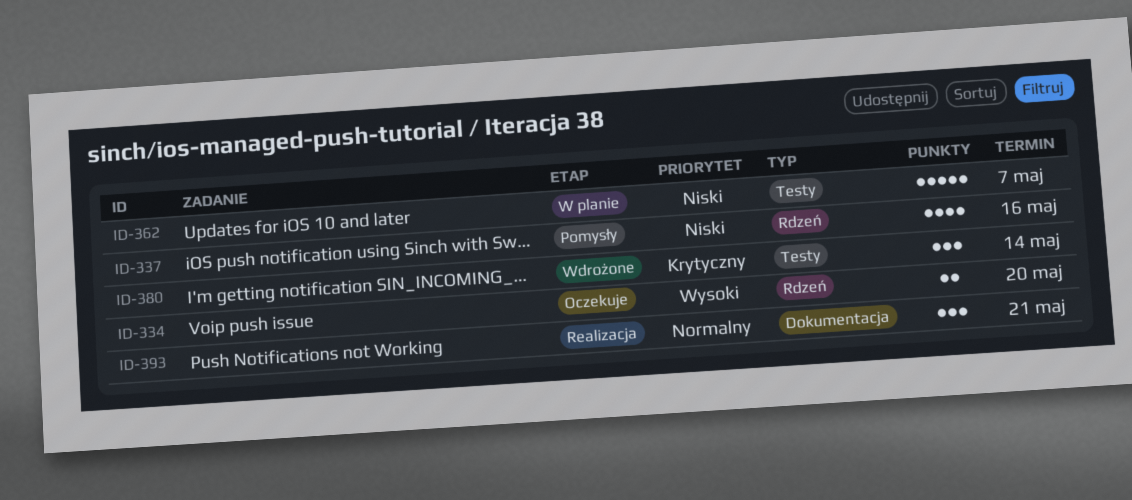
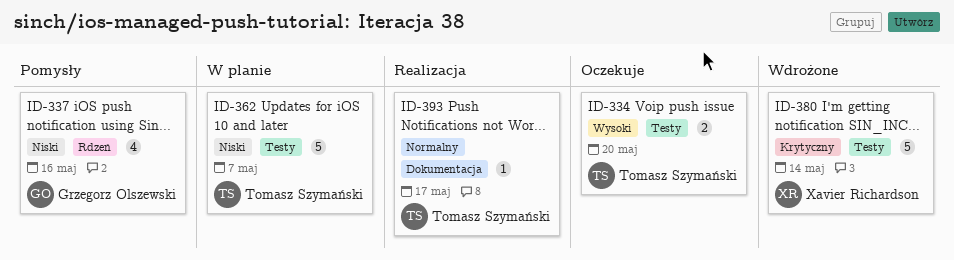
ID-334, label: Rdzeń -> Testy
ID-380, estimate: 3 -> 5
ID-393, estimate: 3 -> 1
ID-393, due: May 21 -> May 17

